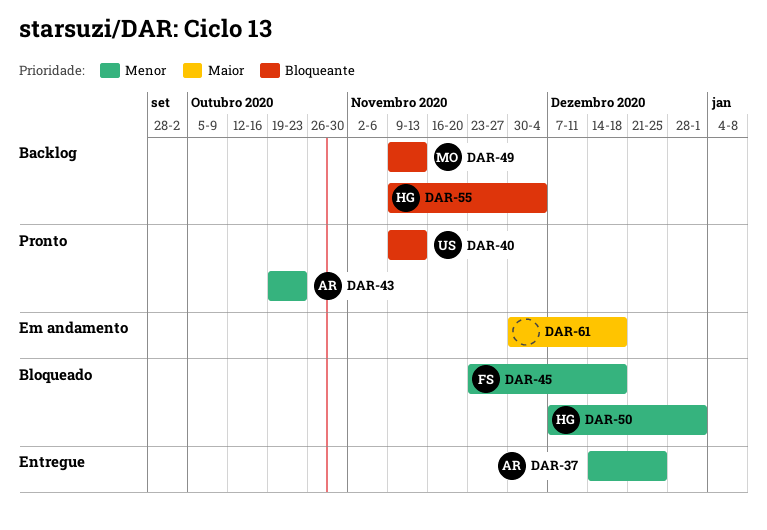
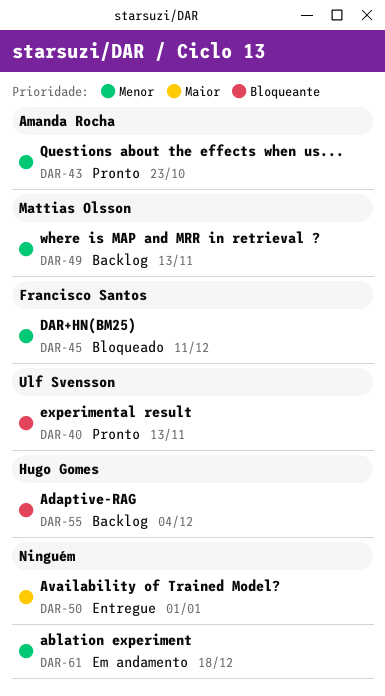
DAR-37: present -> none
DAR-45, due: Dec 18 -> Dec 11
DAR-49, priority: Bloqueante -> Menor
DAR-50, status: Bloqueado -> Entregue
DAR-50, owner: Hugo Gomes -> none
DAR-50, priority: Menor -> Maior
DAR-61, priority: Maior -> Menor

